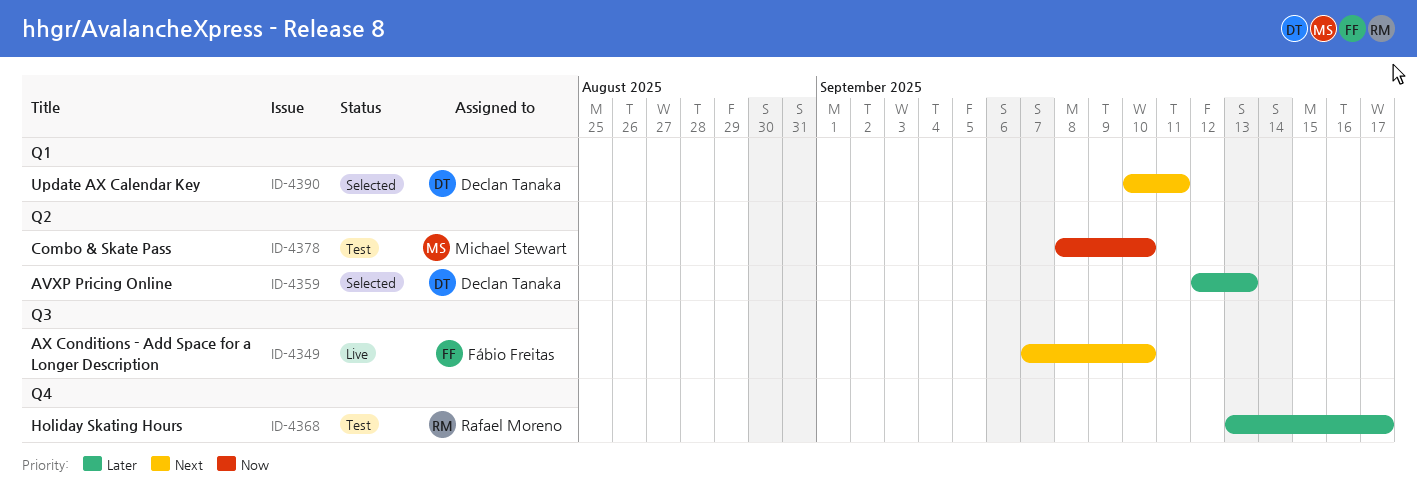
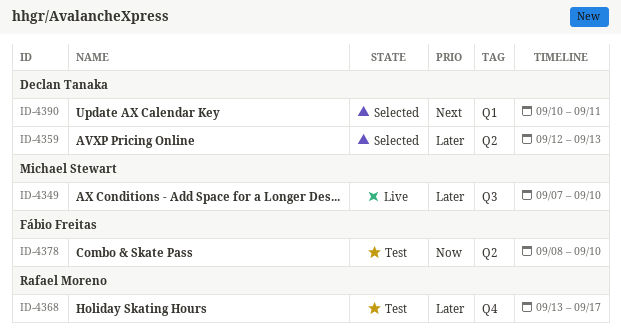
ID-4349, owner: Fábio Freitas -> Michael Stewart
ID-4349, priority: Next -> Later
ID-4378, owner: Michael Stewart -> Fábio Freitas

